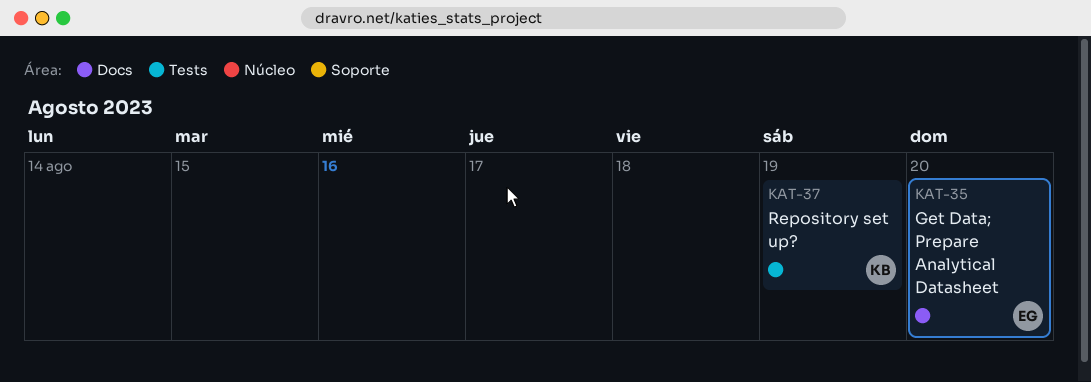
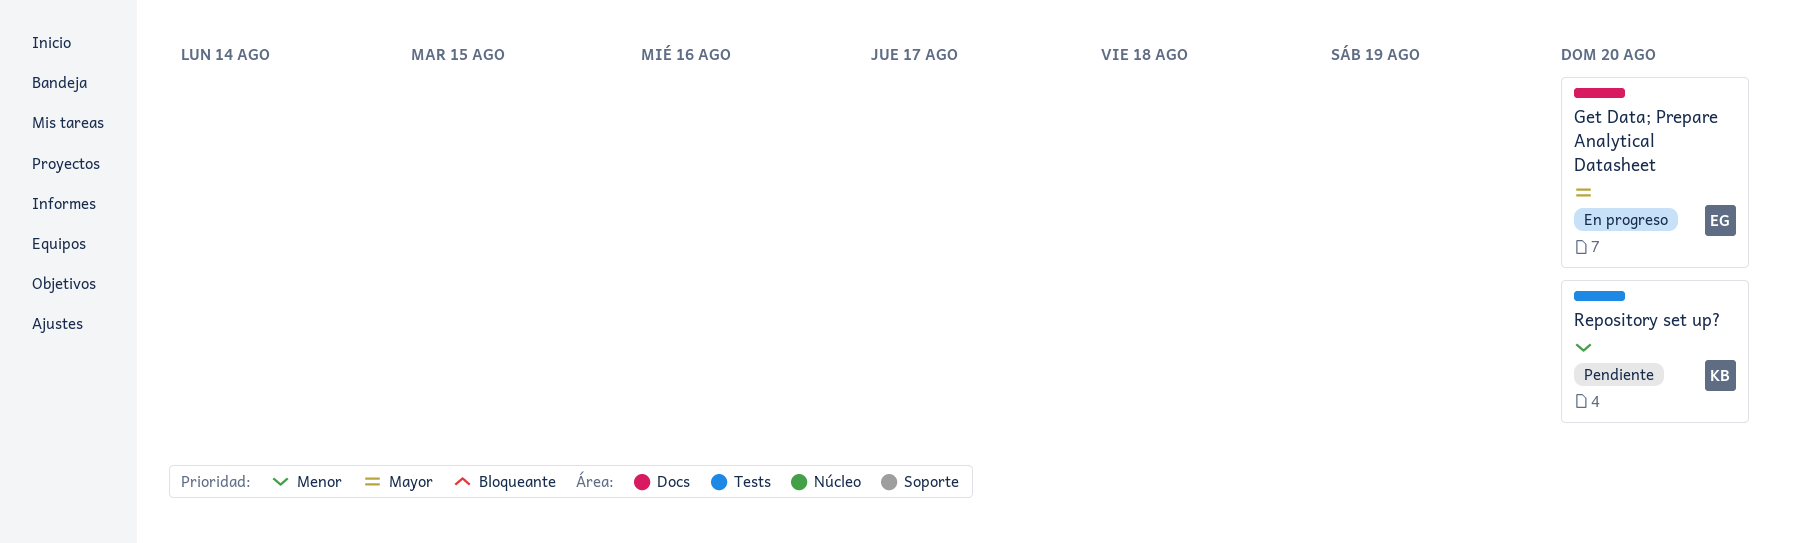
Repository set up?, due: Aug 19 -> Aug 20

